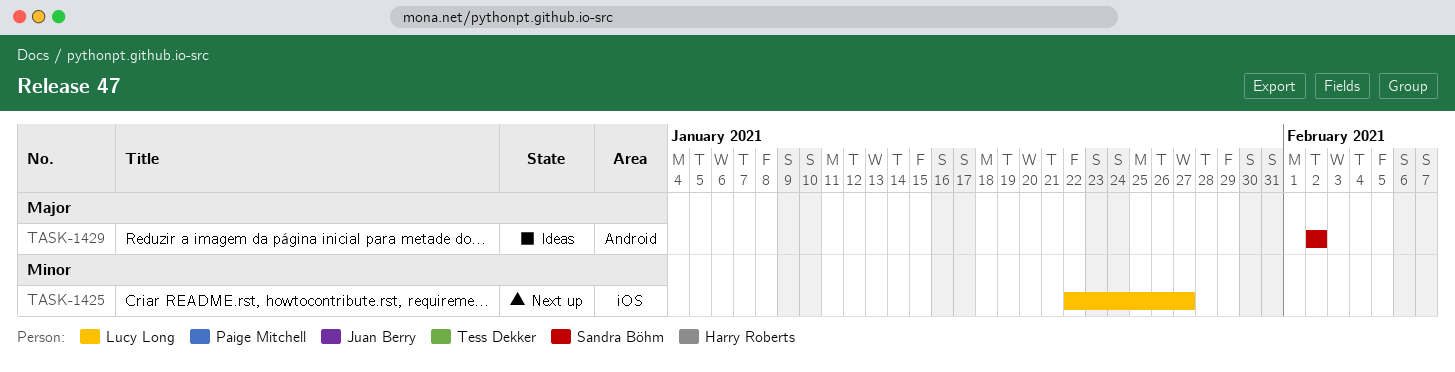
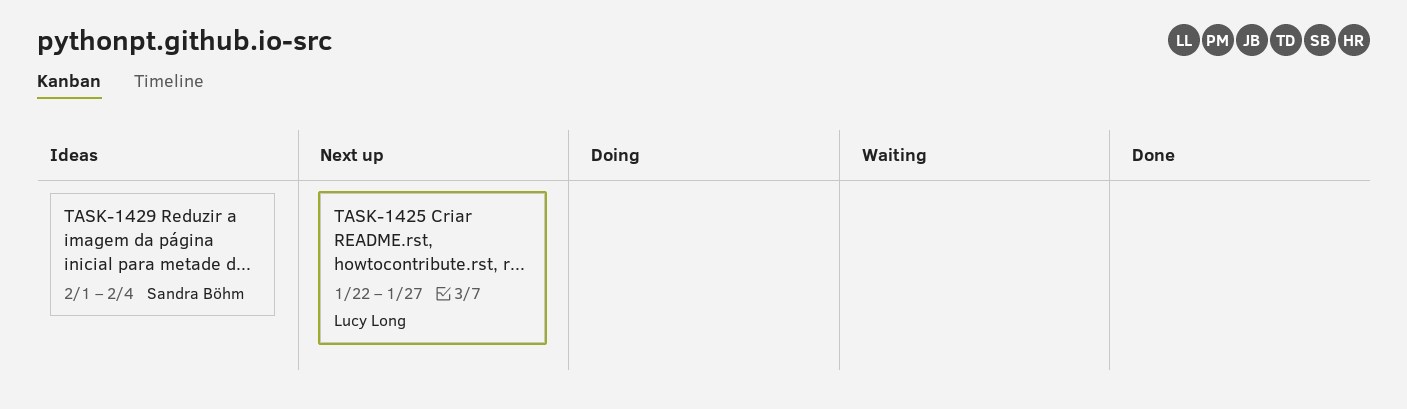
TASK-1429, start: Feb 2 -> Feb 1
TASK-1429, due: Feb 2 -> Feb 4

